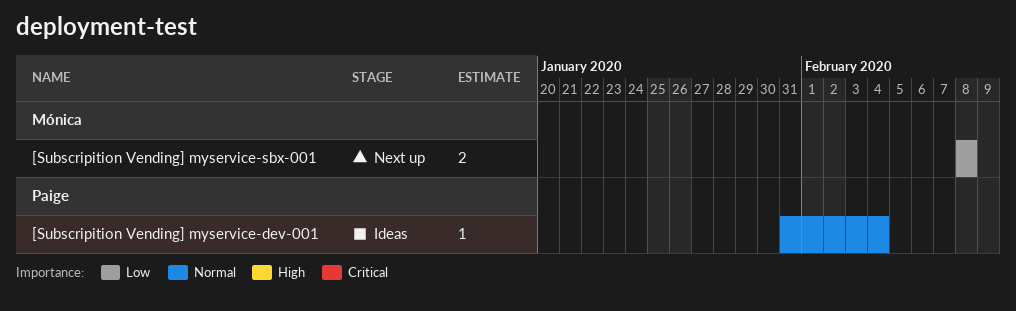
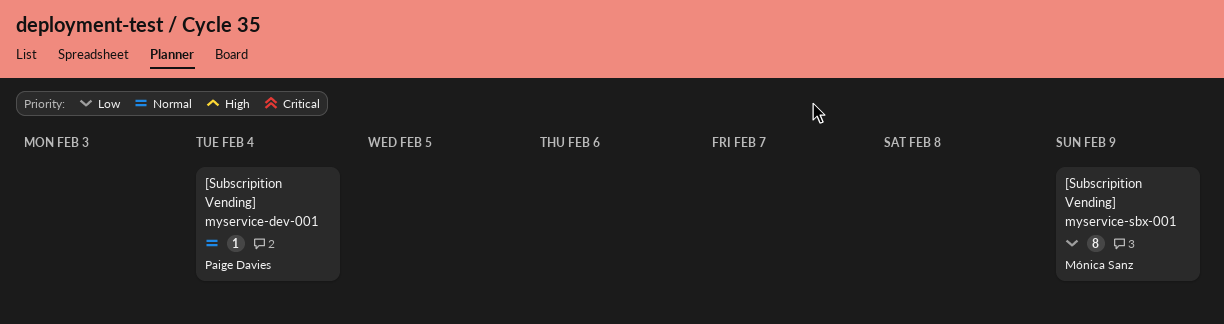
[Subscripition Vending] myservice-sbx-001, estimate: 2 -> 8
[Subscripition Vending] myservice-sbx-001, due: Feb 8 -> Feb 9

